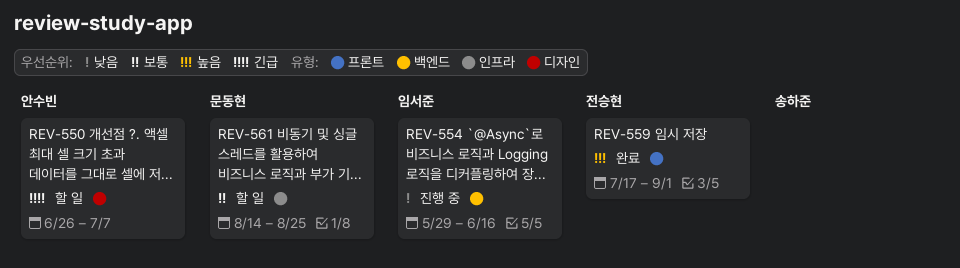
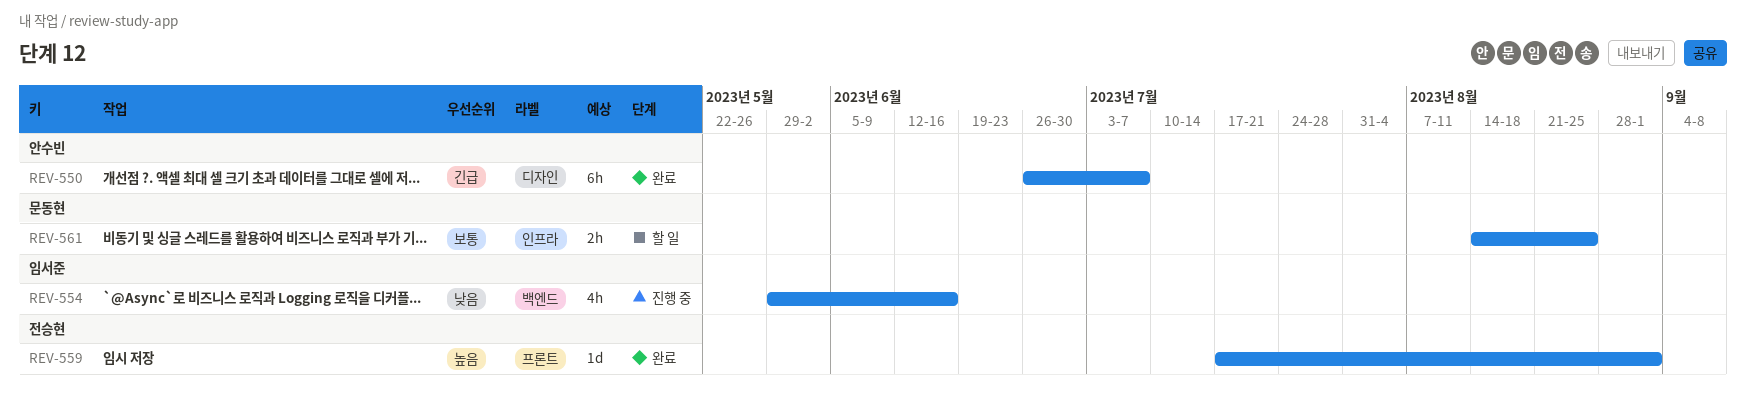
REV-550, status: 할 일 -> 완료

